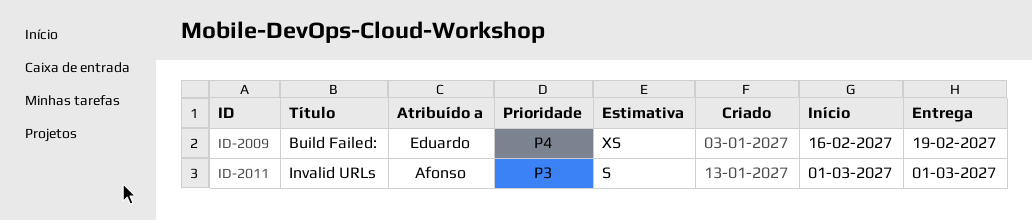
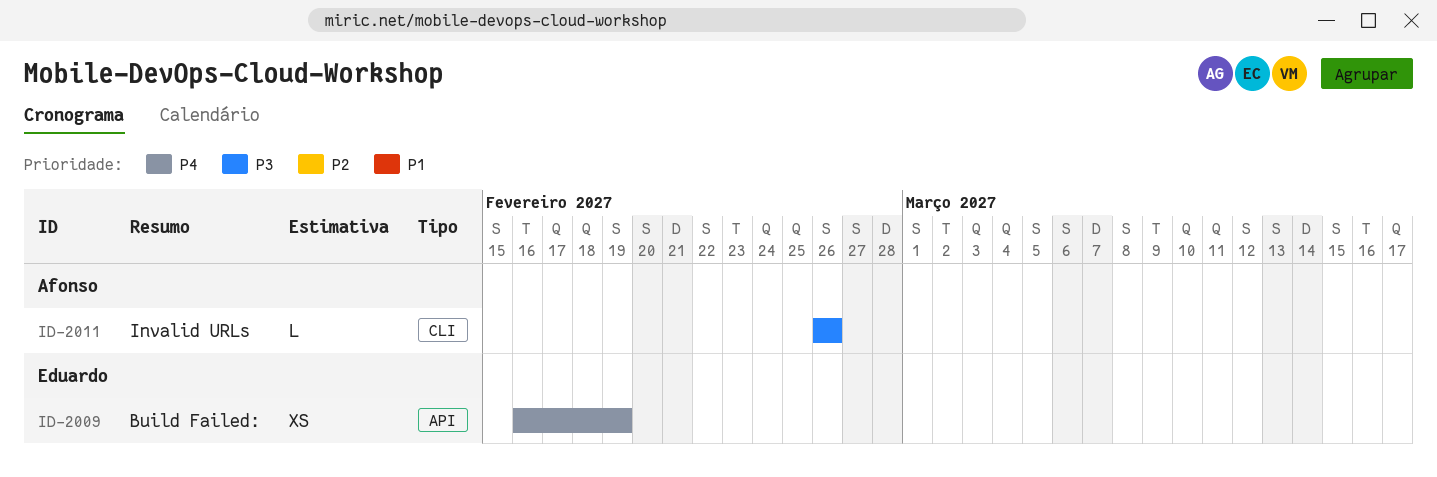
ID-2011, estimate: S -> L
ID-2011, start: Mar 1 -> Feb 26
ID-2011, due: Mar 1 -> Feb 26

